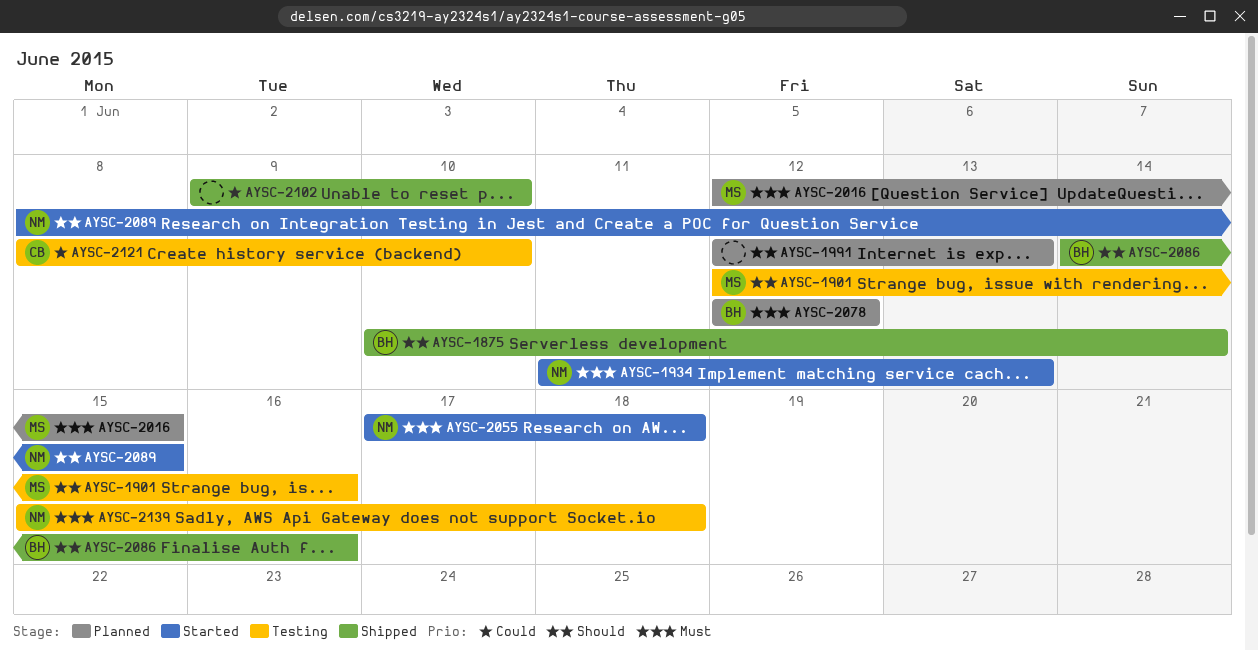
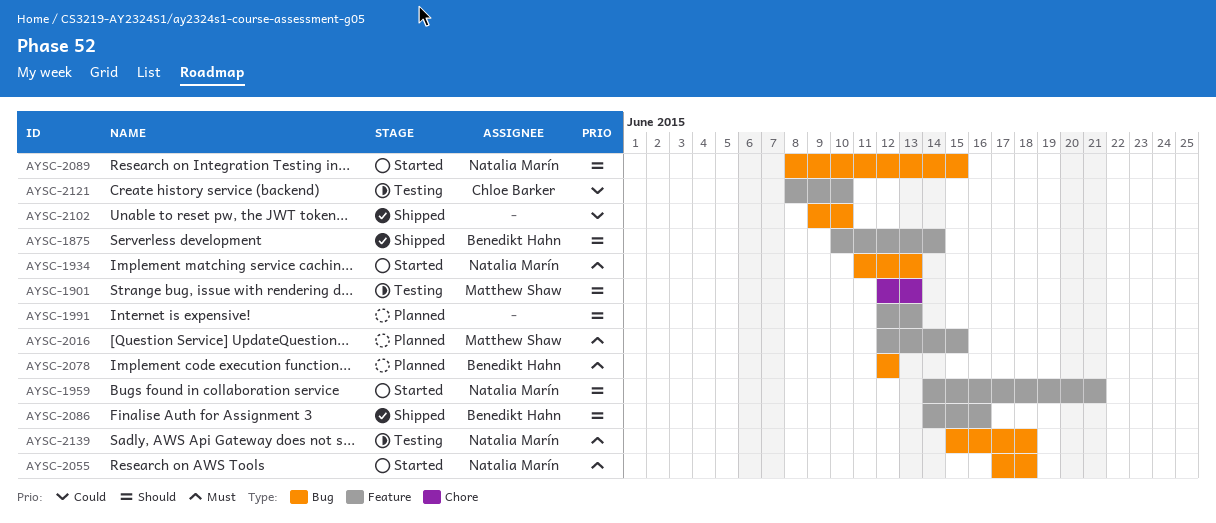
AYSC-1901, due: Jun 16 -> Jun 13
AYSC-1959: none -> present

